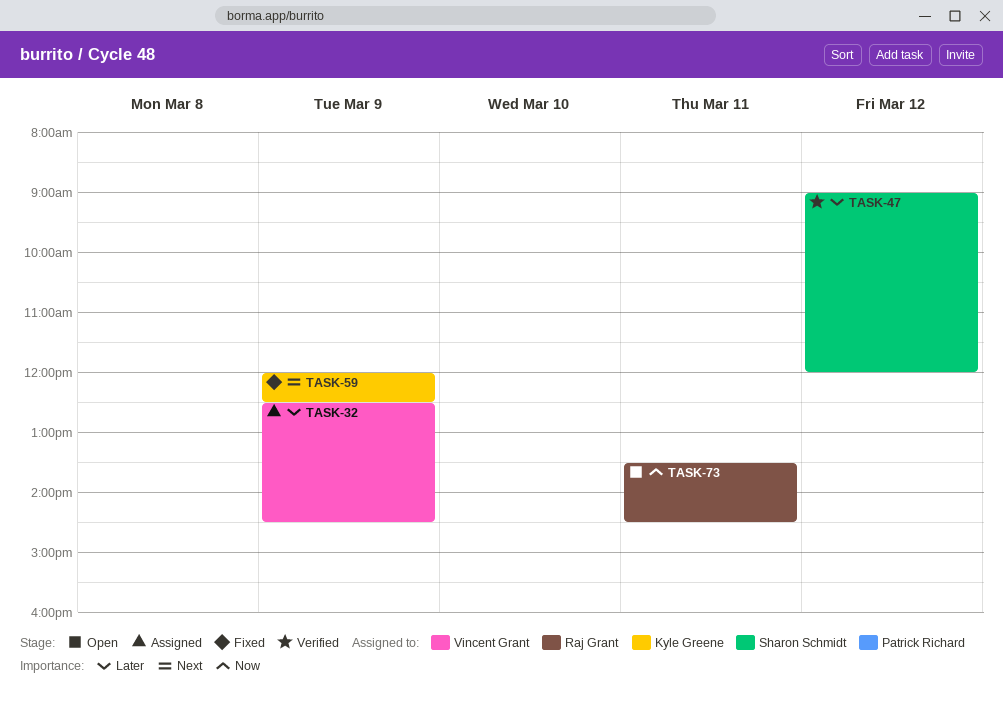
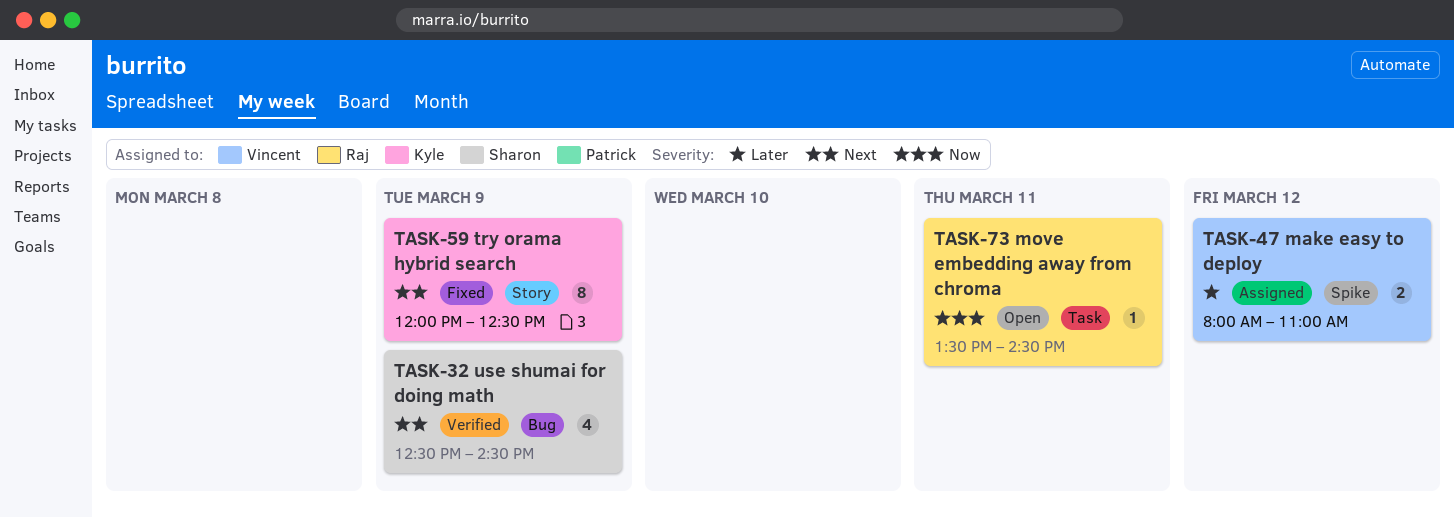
TASK-32, status: Assigned -> Verified
TASK-32, owner: Vincent Grant -> Sharon Schmidt
TASK-32, priority: Later -> Next
TASK-47, status: Verified -> Assigned
TASK-47, owner: Sharon Schmidt -> Vincent Grant
TASK-47, begins: 09:00 -> 08:00
TASK-47, ends: 12:00 -> 11:00

